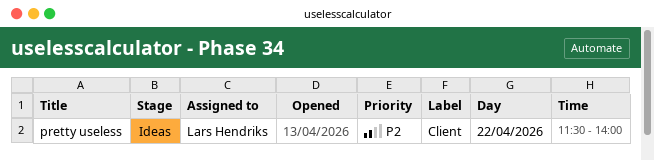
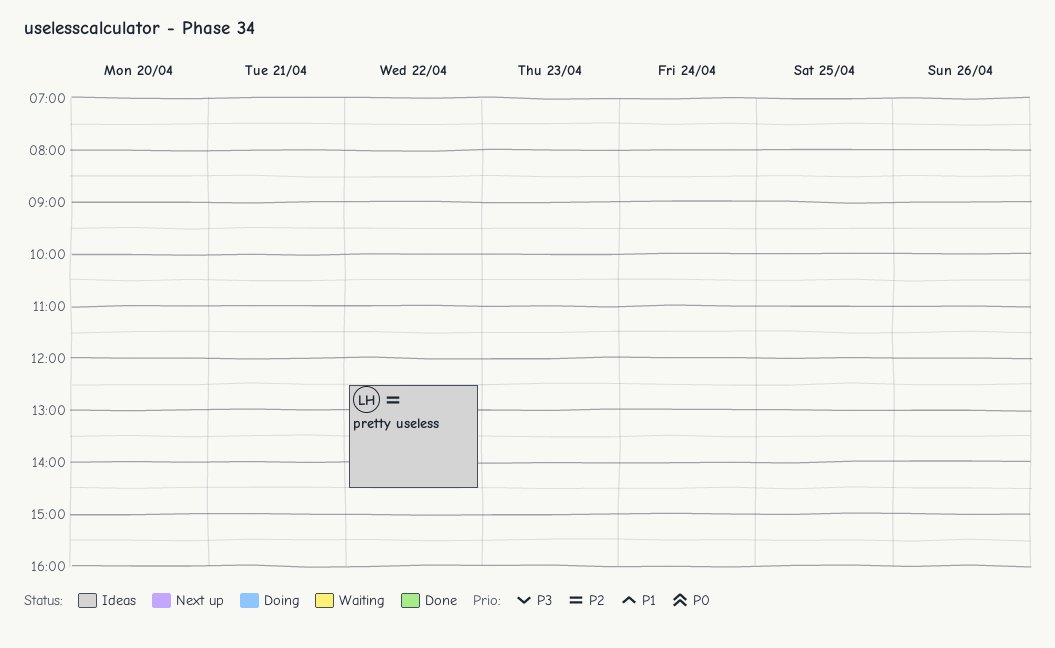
pretty useless, begins: 11:30 -> 12:30
pretty useless, ends: 14:00 -> 14:30

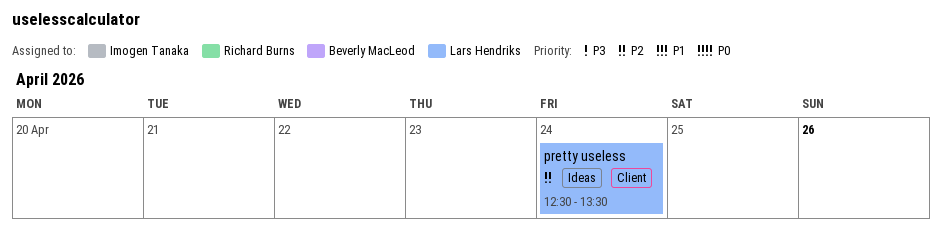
pretty useless, day: Apr 22 -> Apr 24
pretty useless, ends: 14:30 -> 13:30

